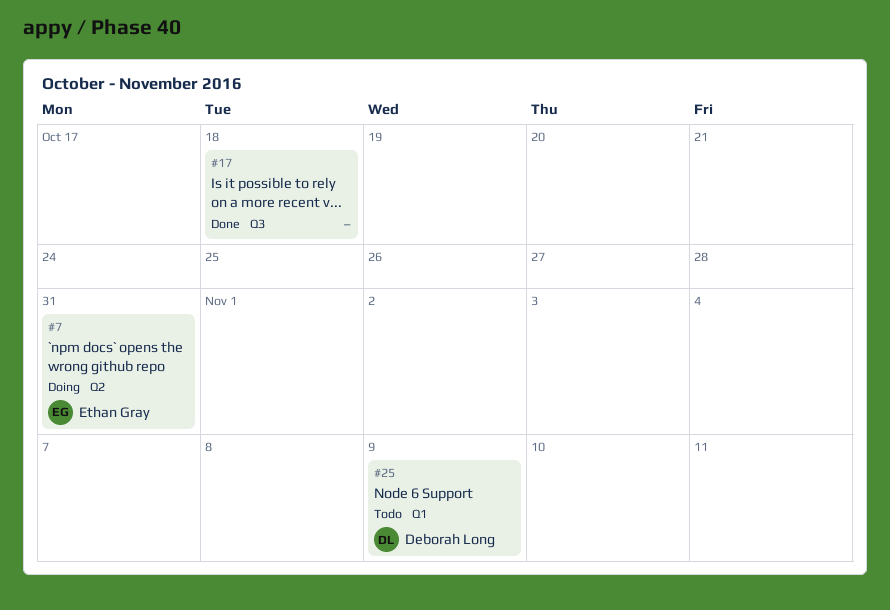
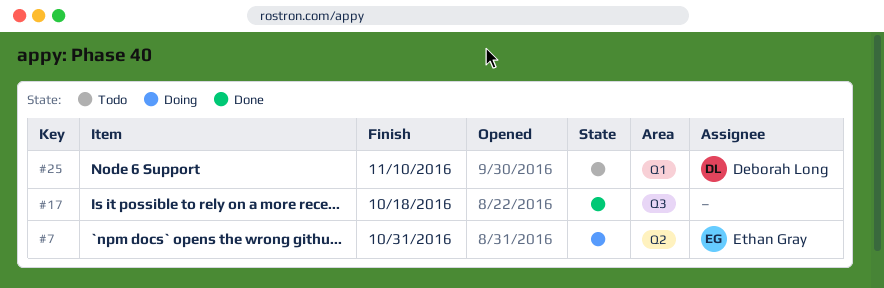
#25, due: Nov 9 -> Nov 10

